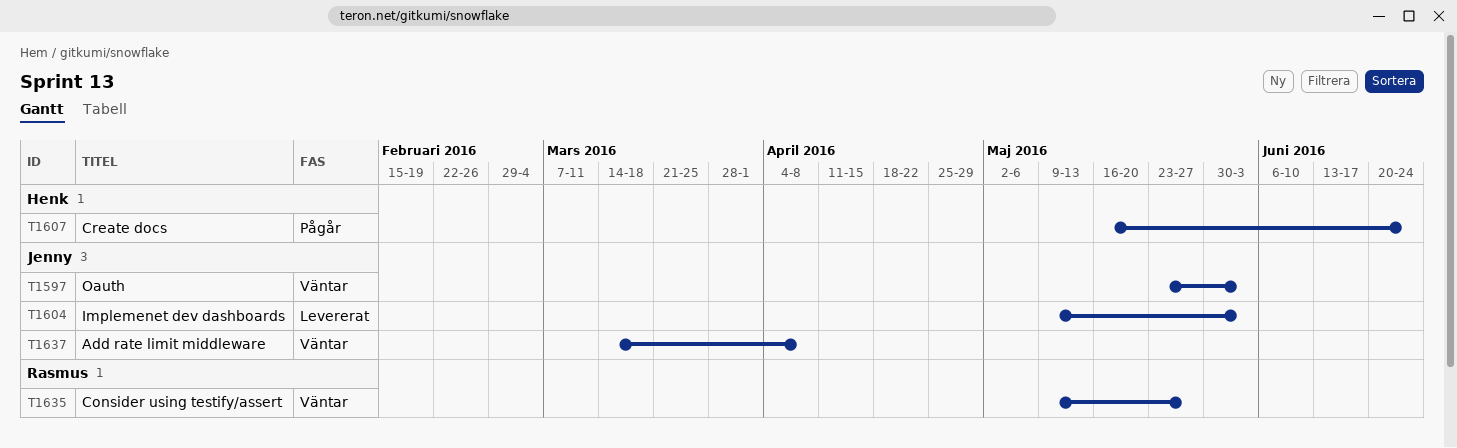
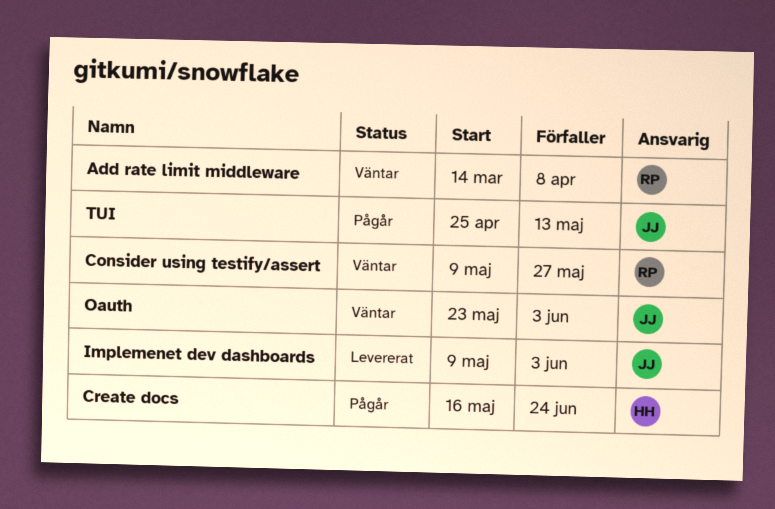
Add rate limit middleware, owner: Jenny -> Rasmus
TUI: none -> present

